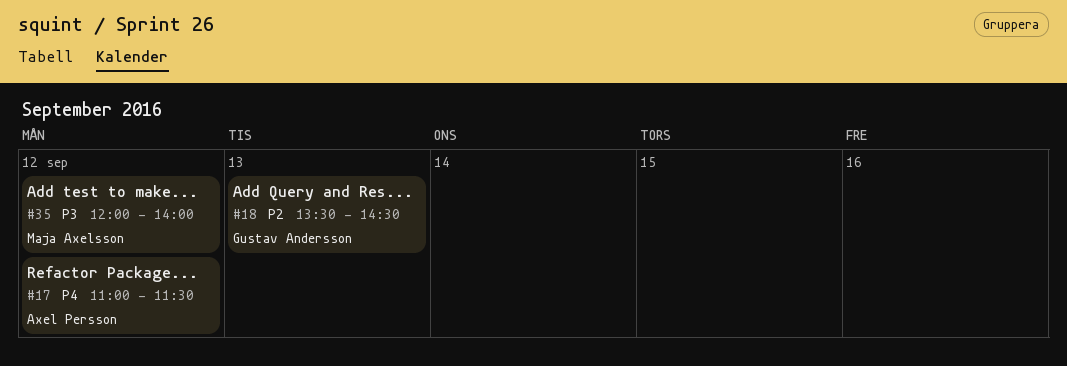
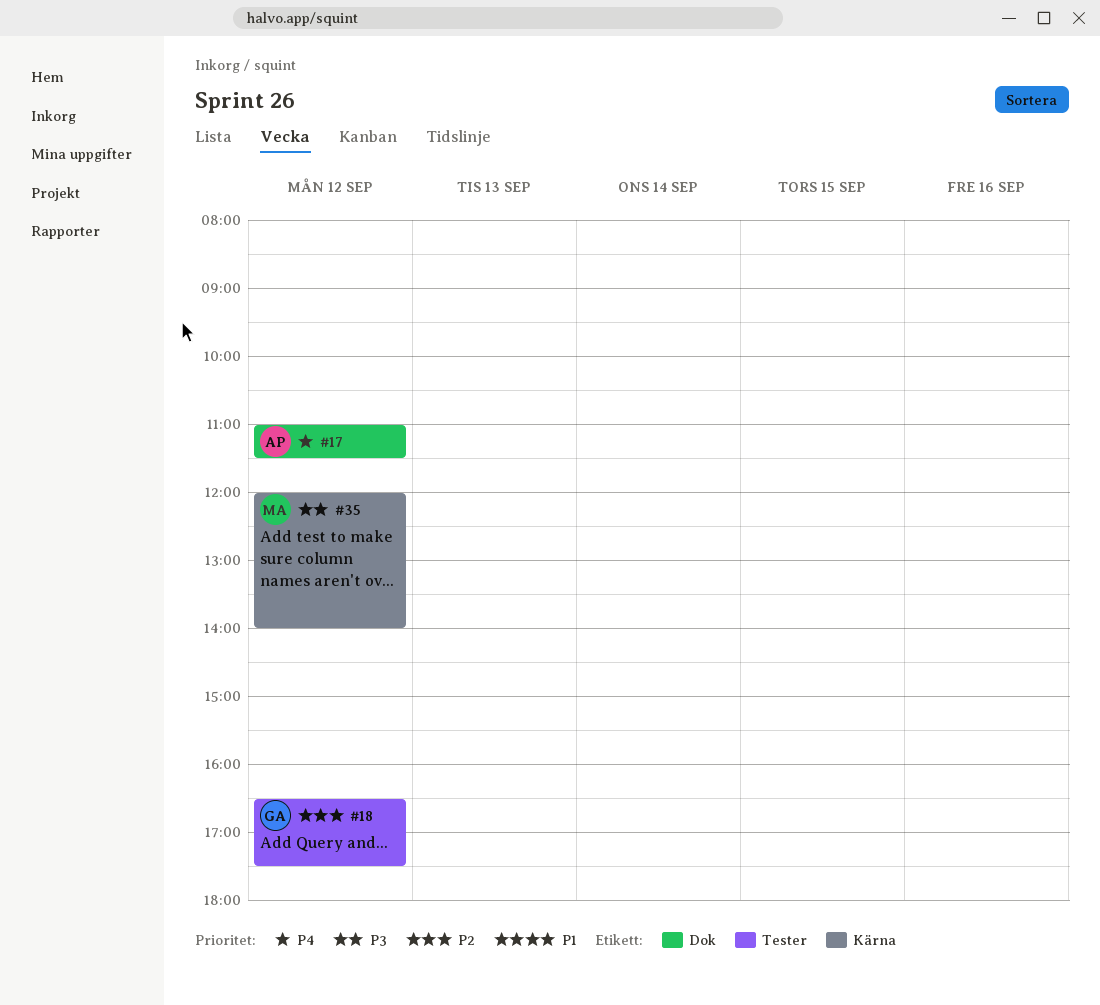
#18, day: Sep 13 -> Sep 12
#18, begins: 13:30 -> 16:30
#18, ends: 14:30 -> 17:30

